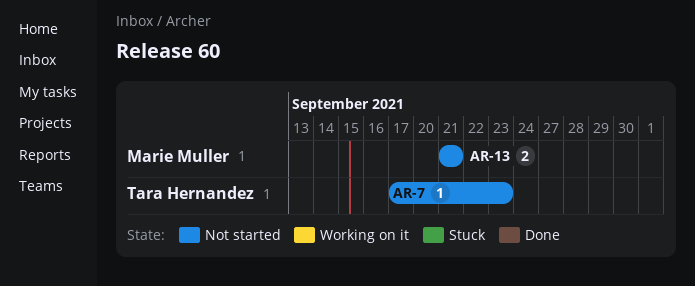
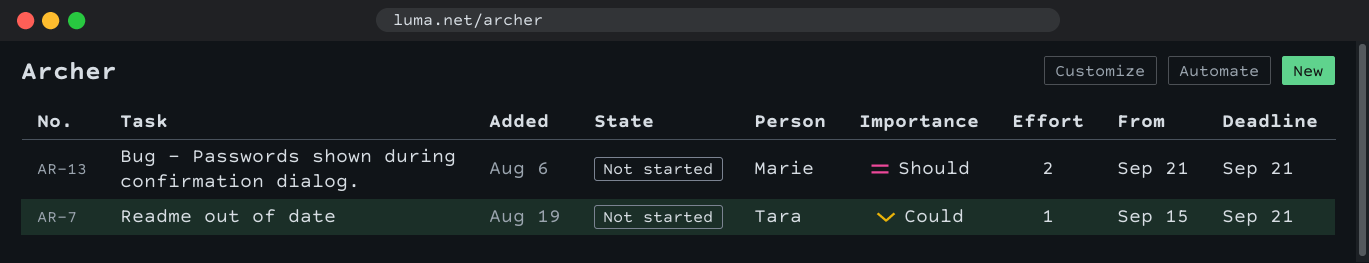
AR-7, start: Sep 17 -> Sep 15
AR-7, due: Sep 23 -> Sep 21

